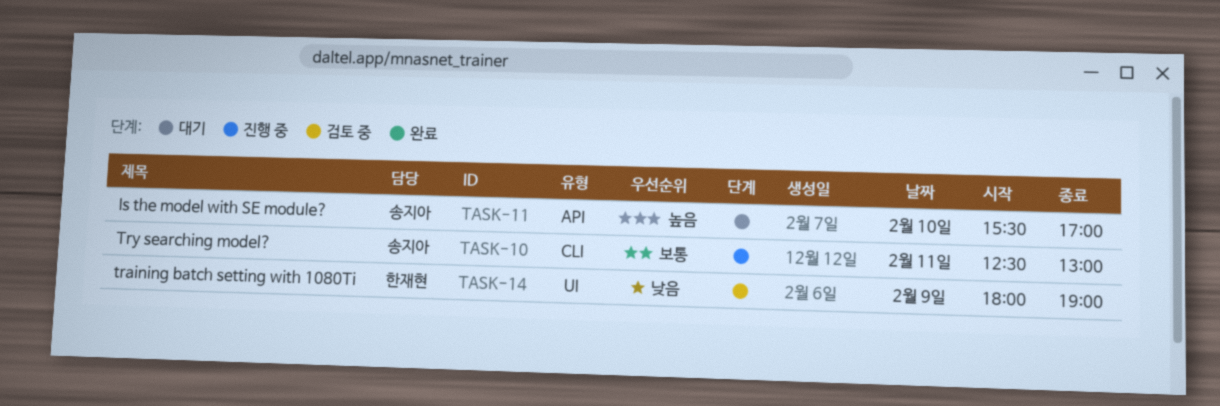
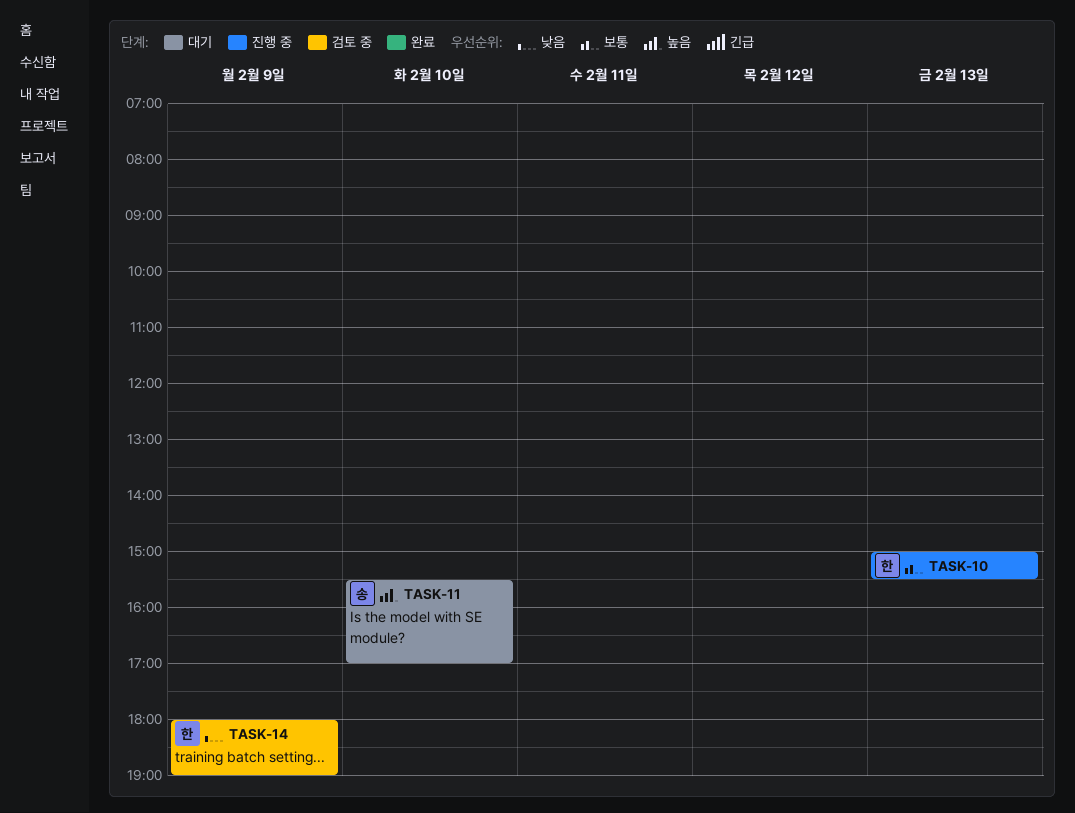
TASK-10, owner: 송지아 -> 한재현
TASK-10, day: Feb 11 -> Feb 13
TASK-10, begins: 12:30 -> 15:00
TASK-10, ends: 13:00 -> 15:30

